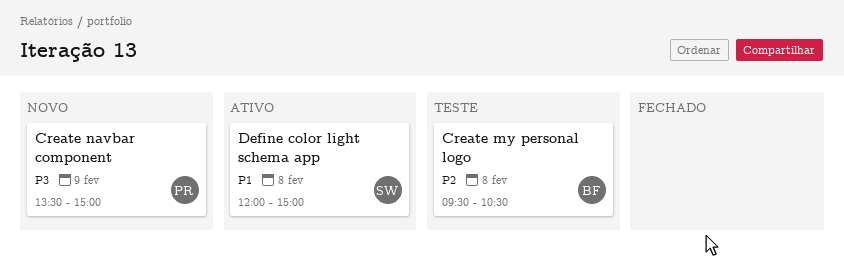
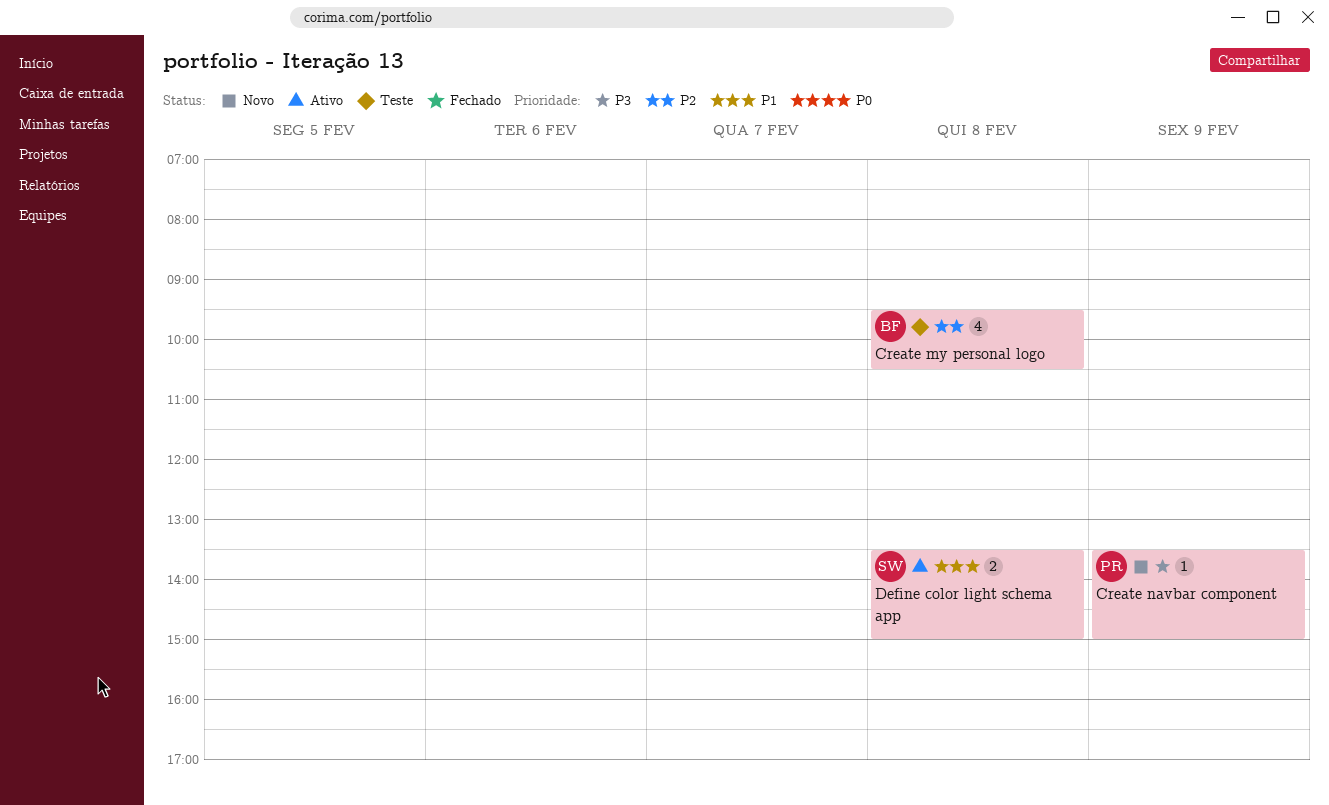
Define color light schema app, begins: 12:00 -> 13:30

